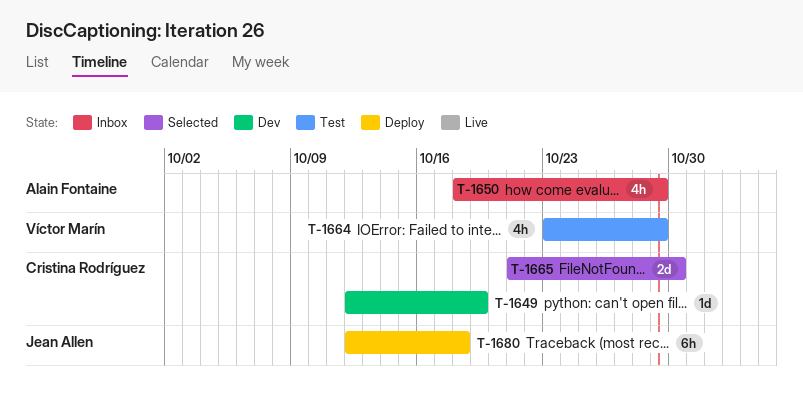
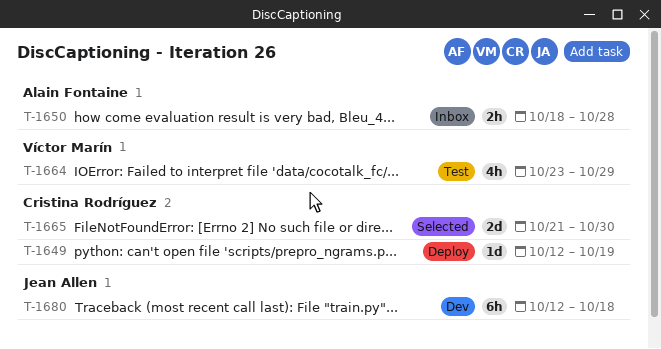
T-1649, status: Dev -> Deploy
T-1650, estimate: 4h -> 2h
T-1650, due: Oct 29 -> Oct 28
T-1680, status: Deploy -> Dev

